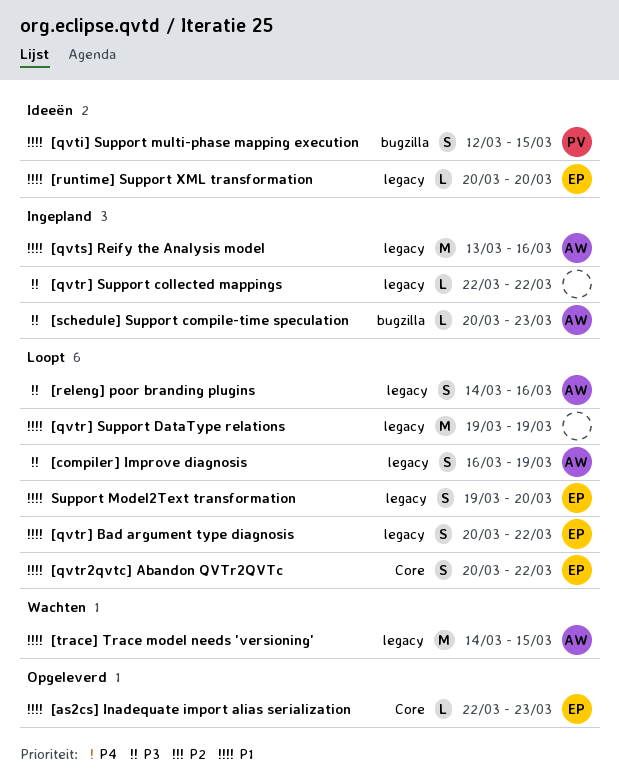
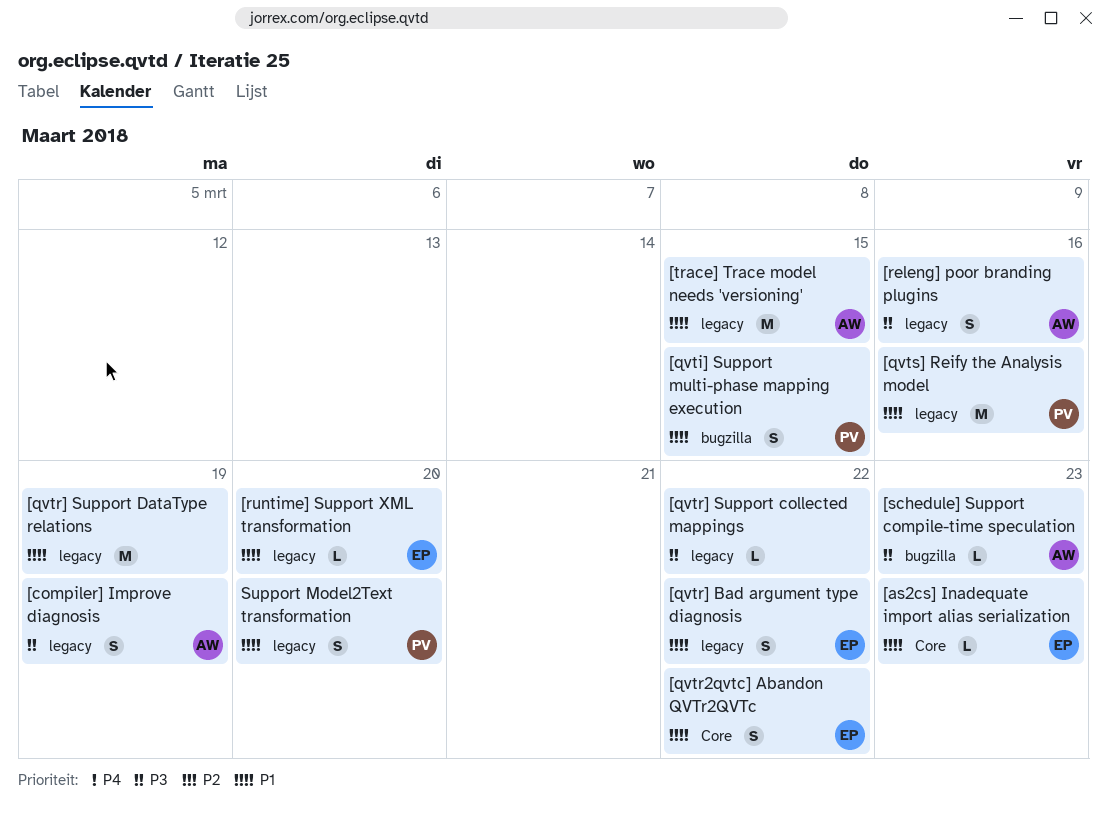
[qvts] Reify the Analysis model, owner: AW -> PV
Support Model2Text transformation, owner: EP -> PV

